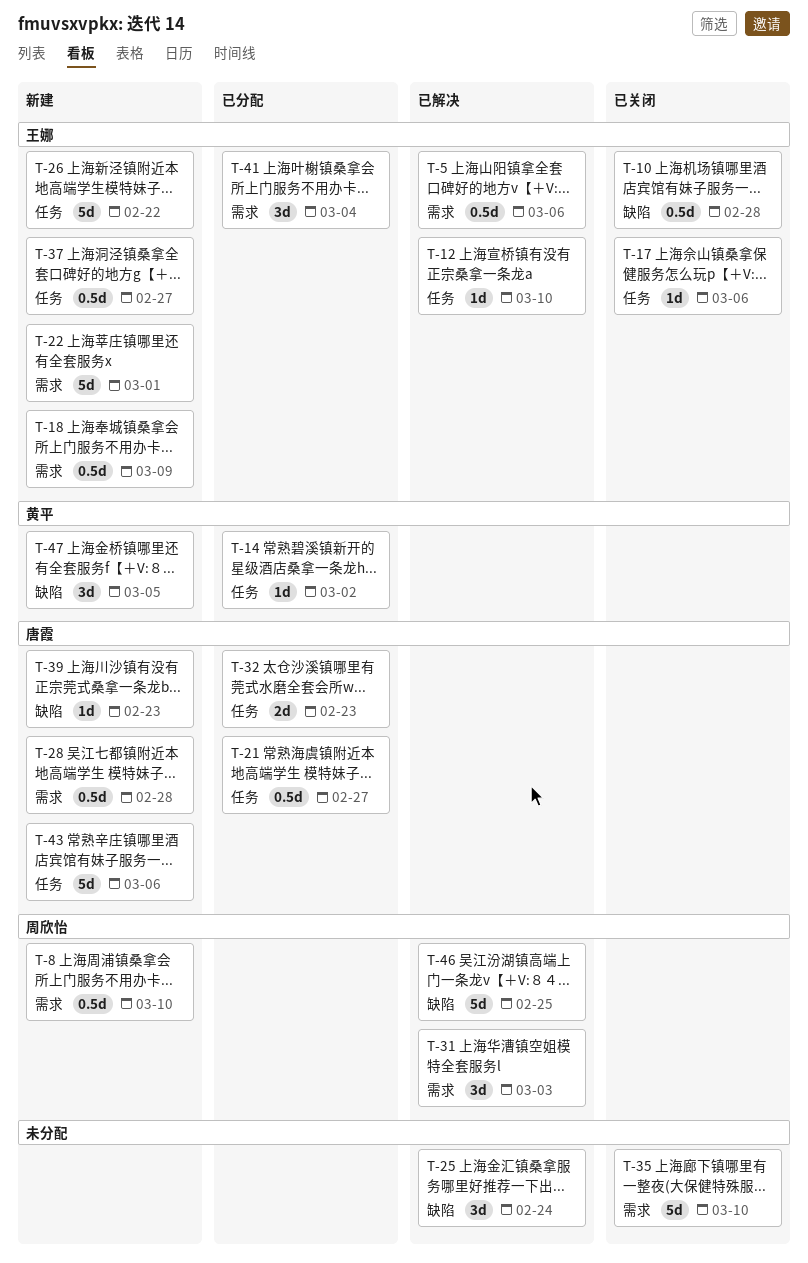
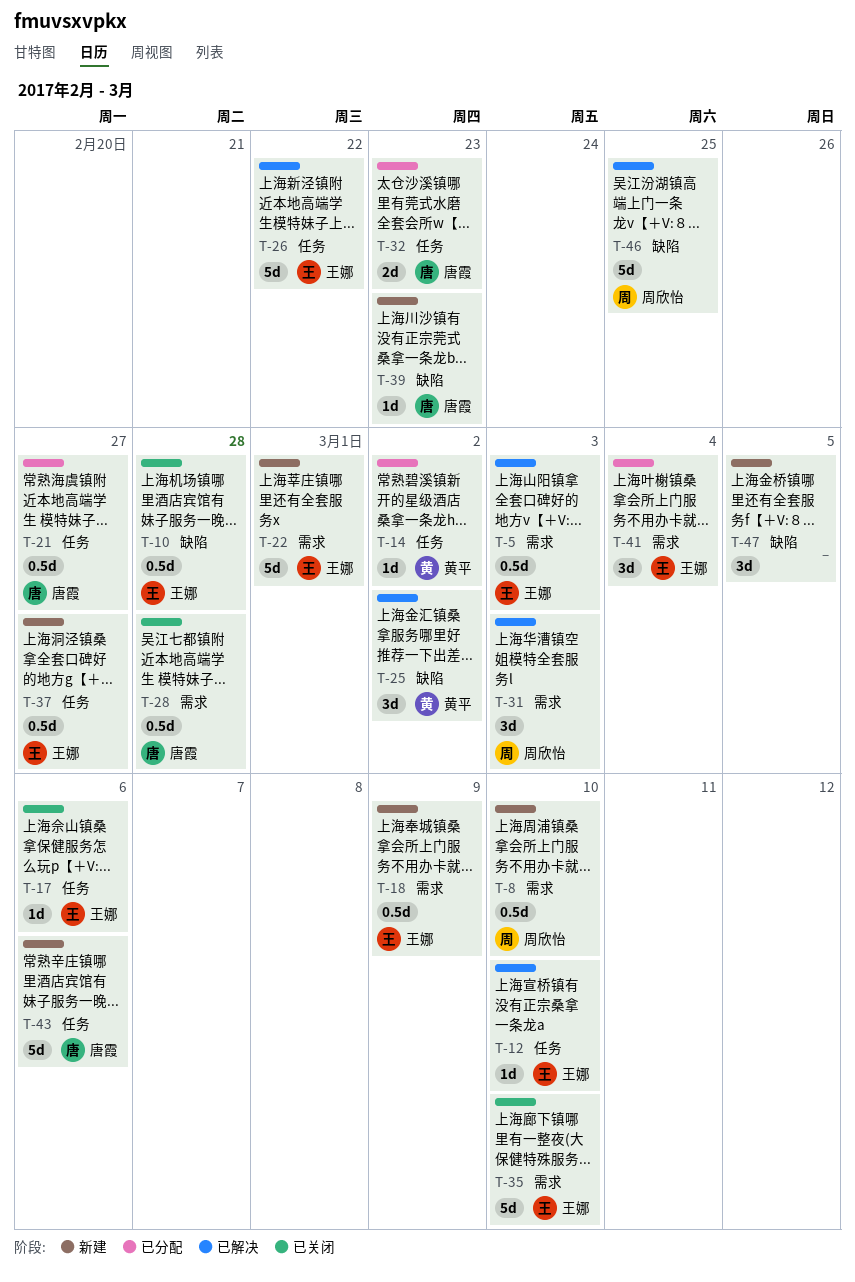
T-5, due: Mar 6 -> Mar 3
T-25, owner: none -> 黄平
T-25, due: Feb 24 -> Mar 2
T-26, status: 新建 -> 已解决
T-28, status: 新建 -> 已关闭
T-35, owner: none -> 王娜
T-47, owner: 黄平 -> none

